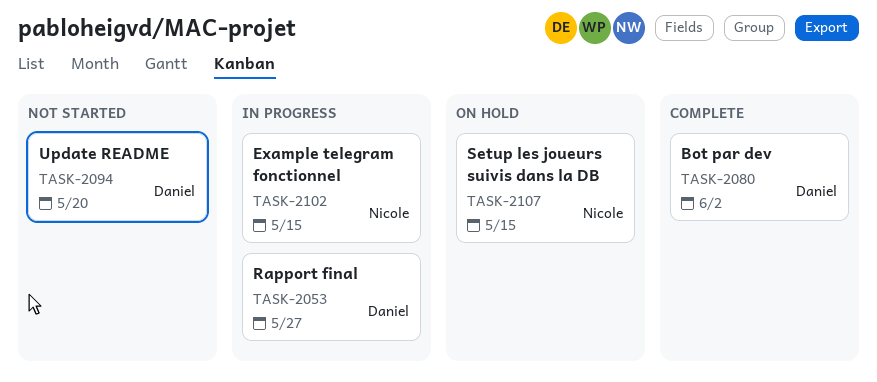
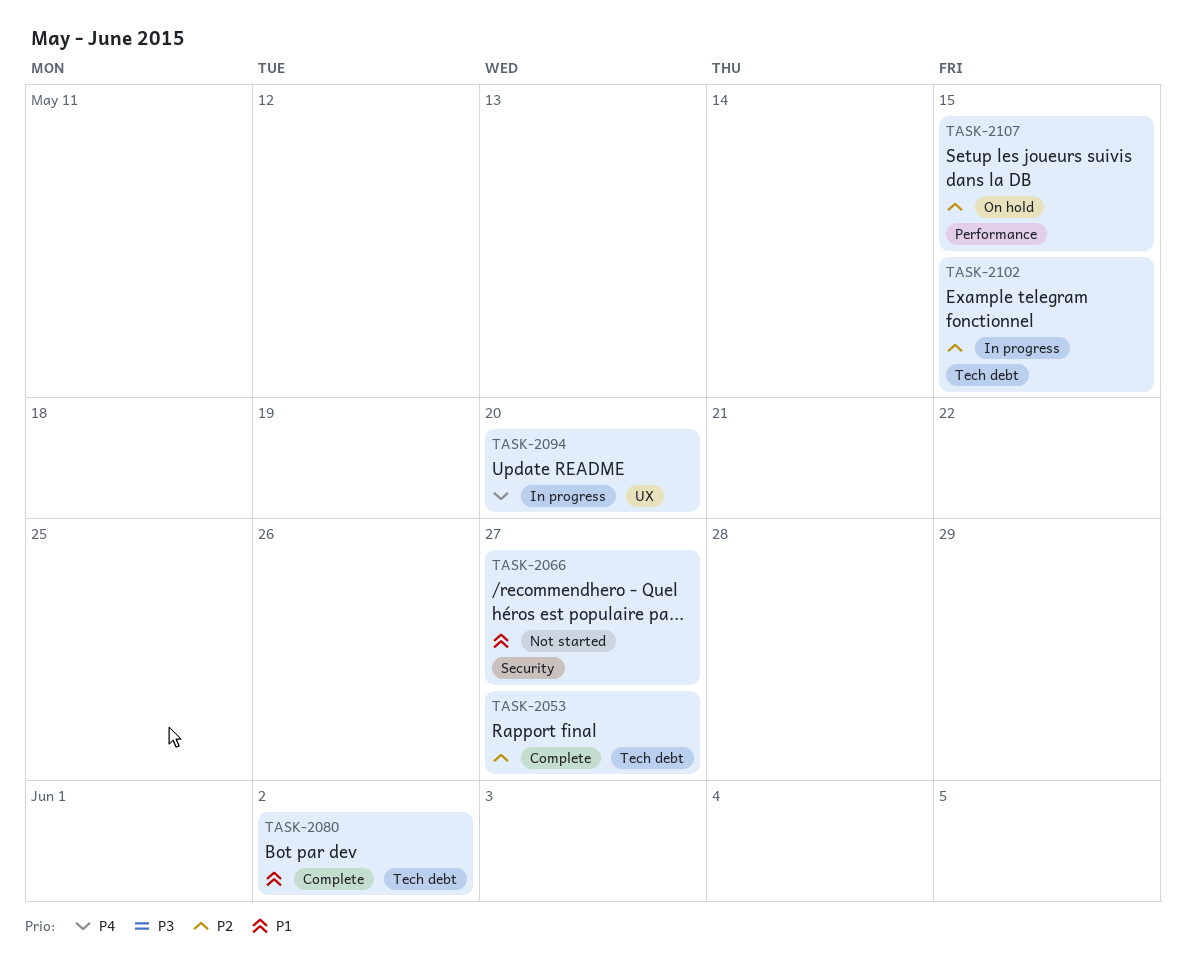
TASK-2053, status: In progress -> Complete
TASK-2066: none -> present
TASK-2094, status: Not started -> In progress

